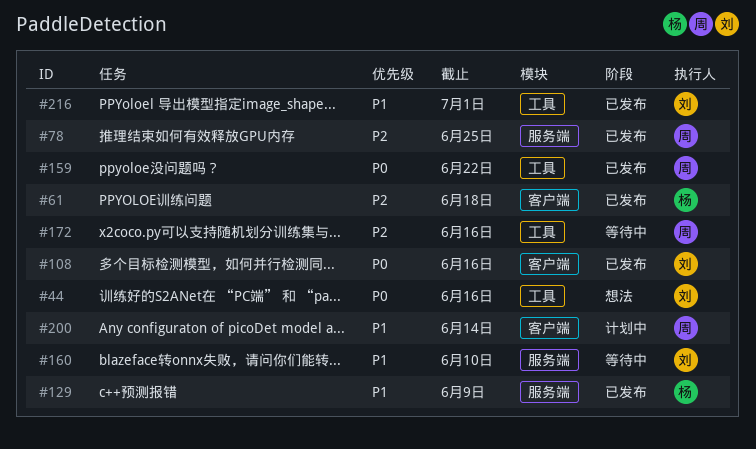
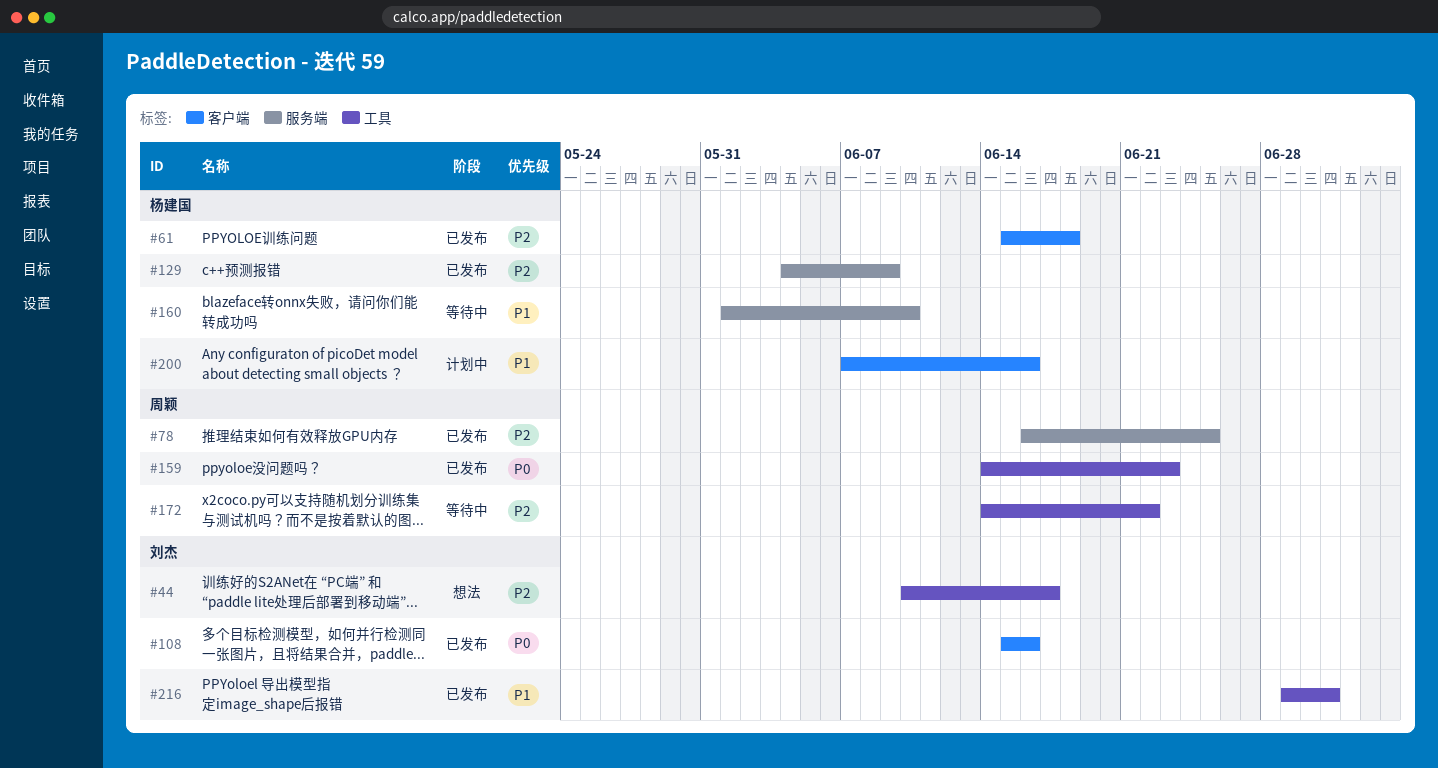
#44, priority: P0 -> P2
#44, due: Jun 16 -> Jun 17
#129, priority: P1 -> P2
#159, due: Jun 22 -> Jun 23
#160, owner: 刘杰 -> 杨建国
#172, due: Jun 16 -> Jun 22
#200, owner: 周颖 -> 杨建国
#200, due: Jun 14 -> Jun 16

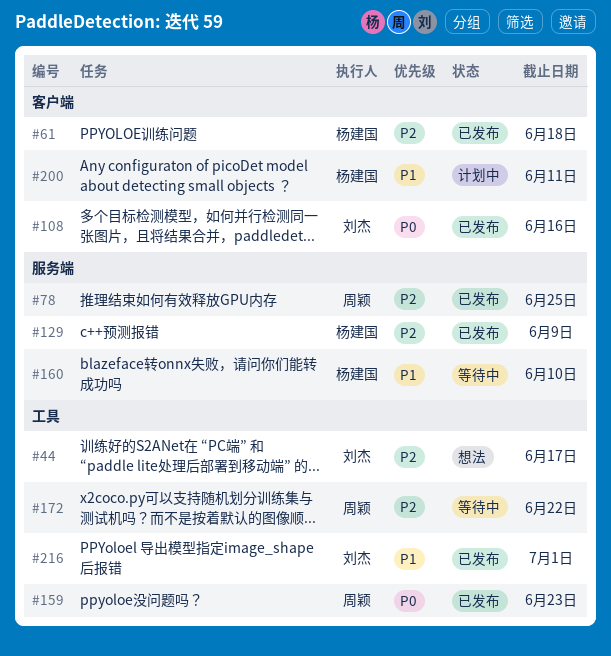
#200, due: Jun 16 -> Jun 11

